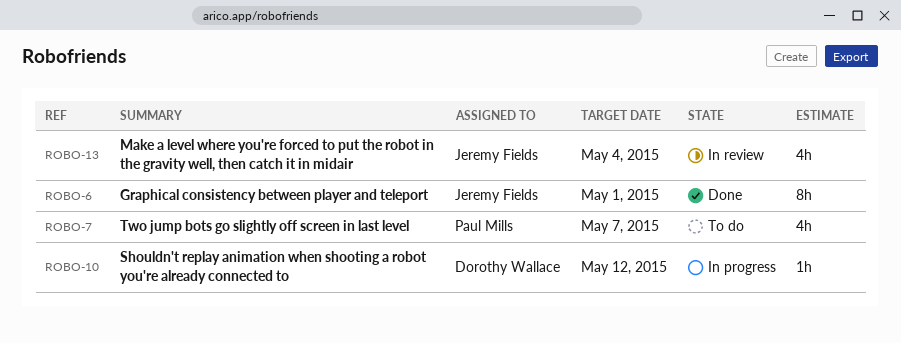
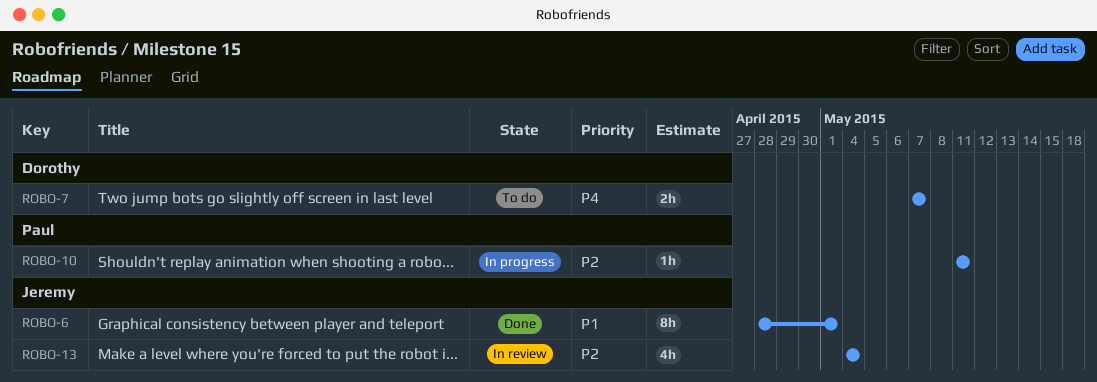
ROBO-7, owner: Paul Mills -> Dorothy Wallace
ROBO-7, estimate: 4h -> 2h
ROBO-10, owner: Dorothy Wallace -> Paul Mills
ROBO-10, due: May 12 -> May 11

